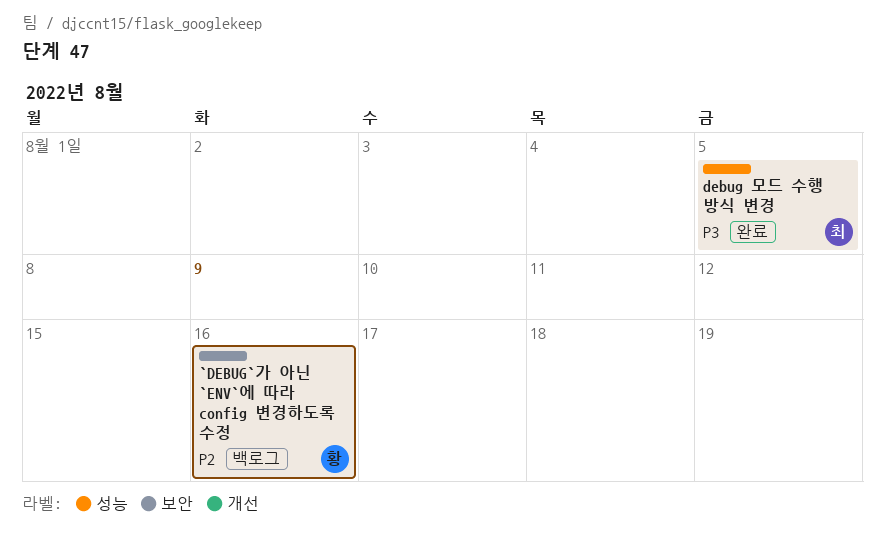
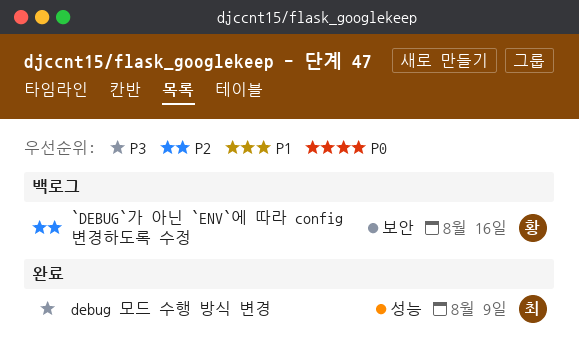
debug 모드 수행 방식 변경, due: Aug 5 -> Aug 9

